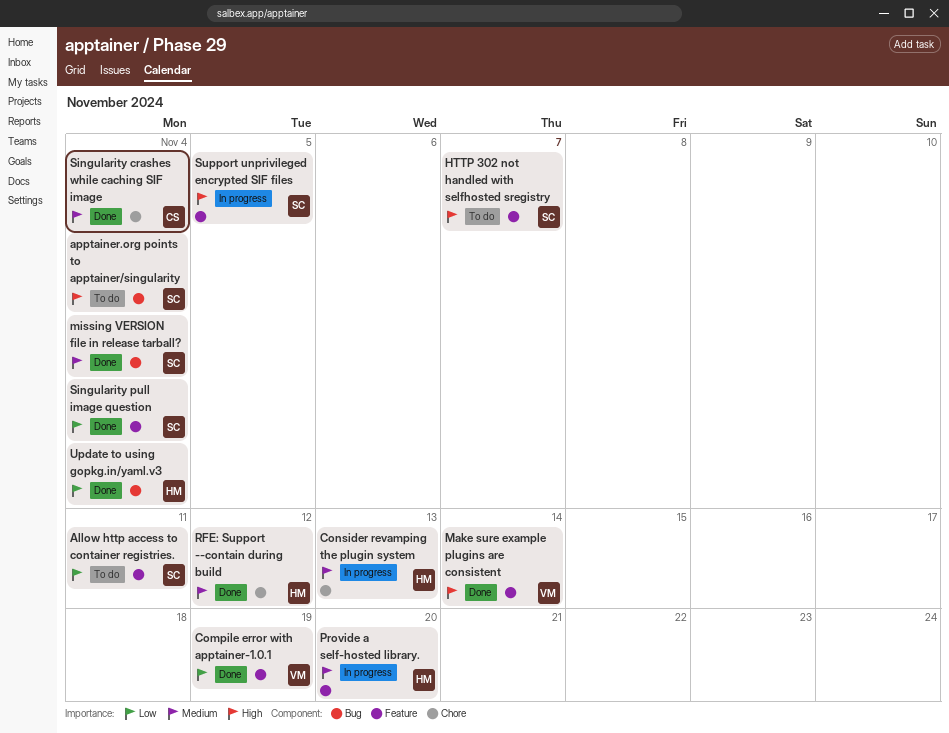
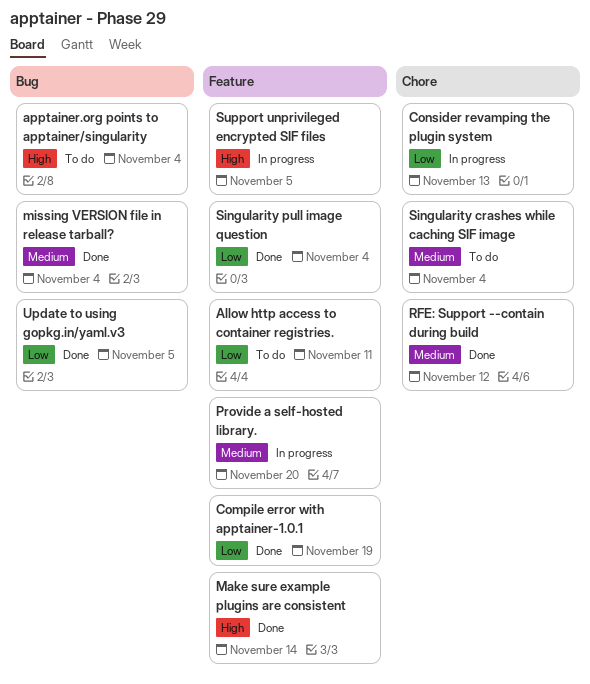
Consider revamping the plugin system, priority: Medium -> Low
HTTP 302 not handled with selfhosted sregistry: present -> none
Singularity crashes while caching SIF image, status: Done -> To do
Update to using gopkg.in/yaml.v3, due: Nov 4 -> Nov 5

